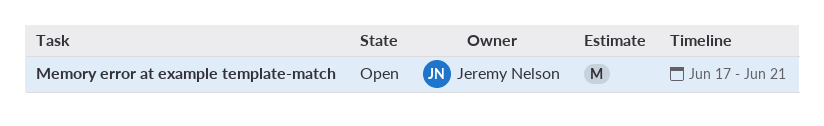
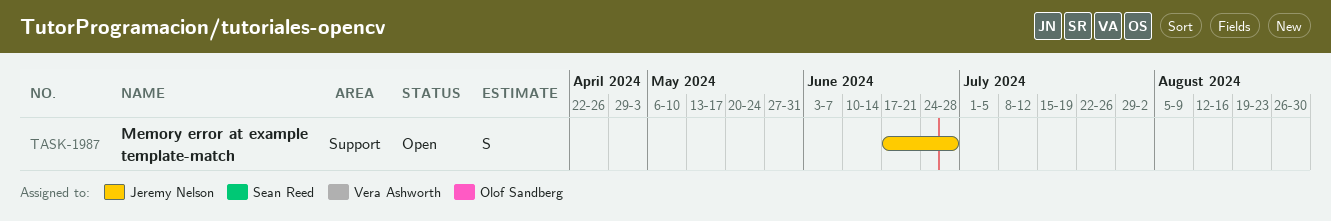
Memory error at example template-match, estimate: M -> S
Memory error at example template-match, due: Jun 21 -> Jun 28

